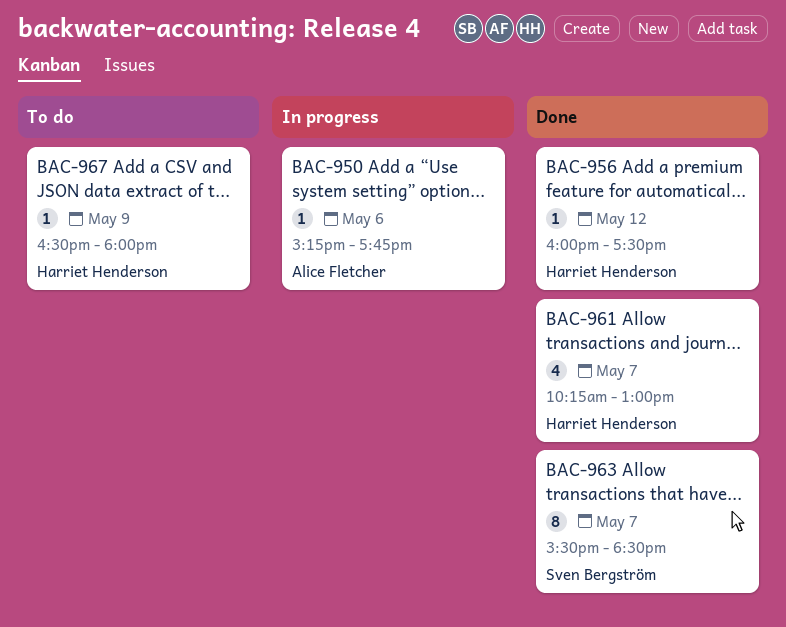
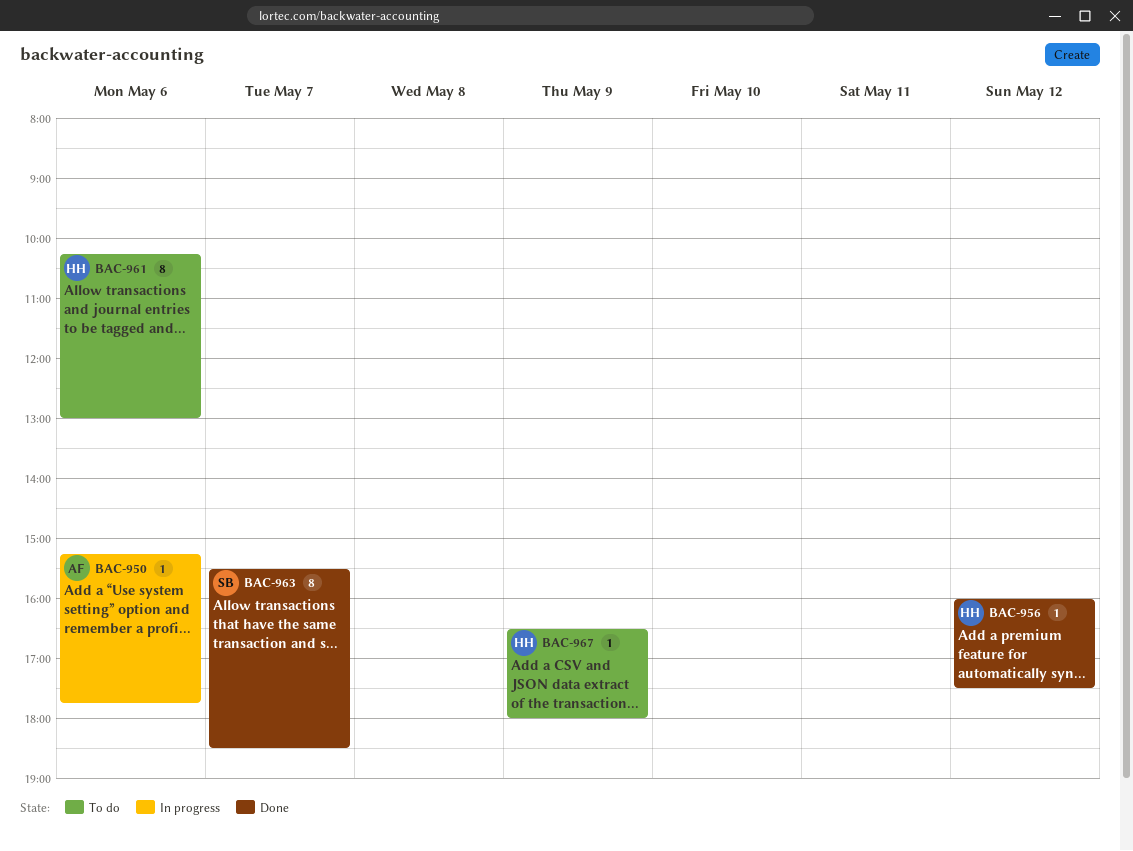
BAC-961, status: Done -> To do
BAC-961, estimate: 4 -> 8
BAC-961, day: May 7 -> May 6

